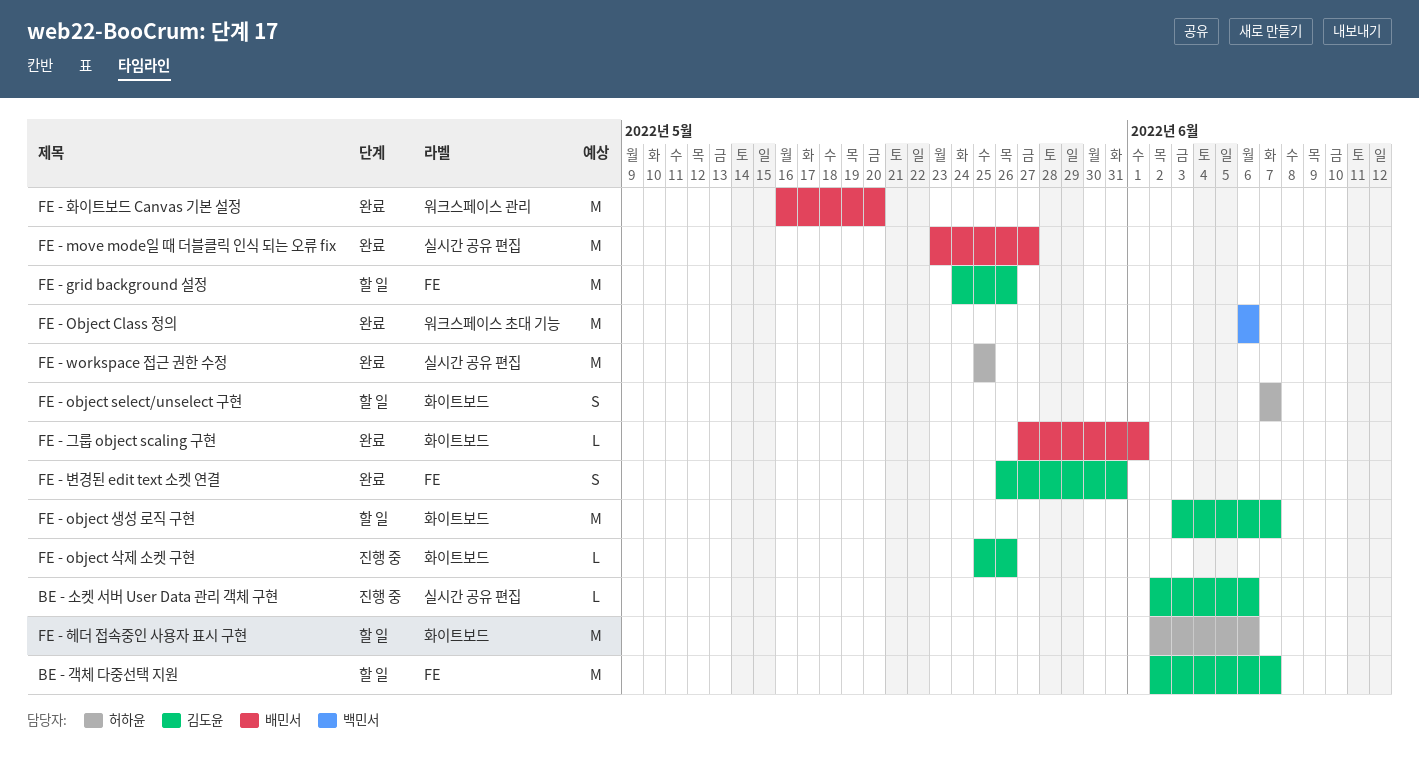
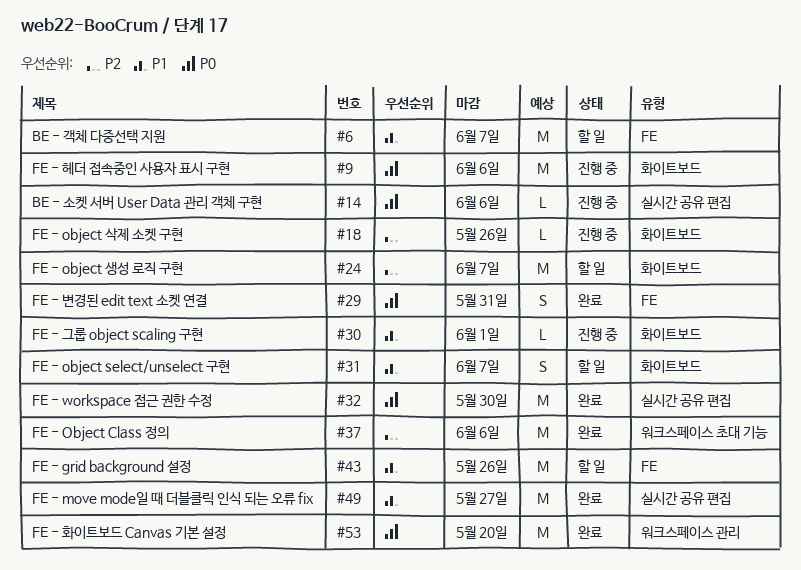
FE - workspace 접근 권한 수정, due: May 25 -> May 30
FE - 그룹 object scaling 구현, status: 완료 -> 진행 중
FE - 헤더 접속중인 사용자 표시 구현, status: 할 일 -> 진행 중

